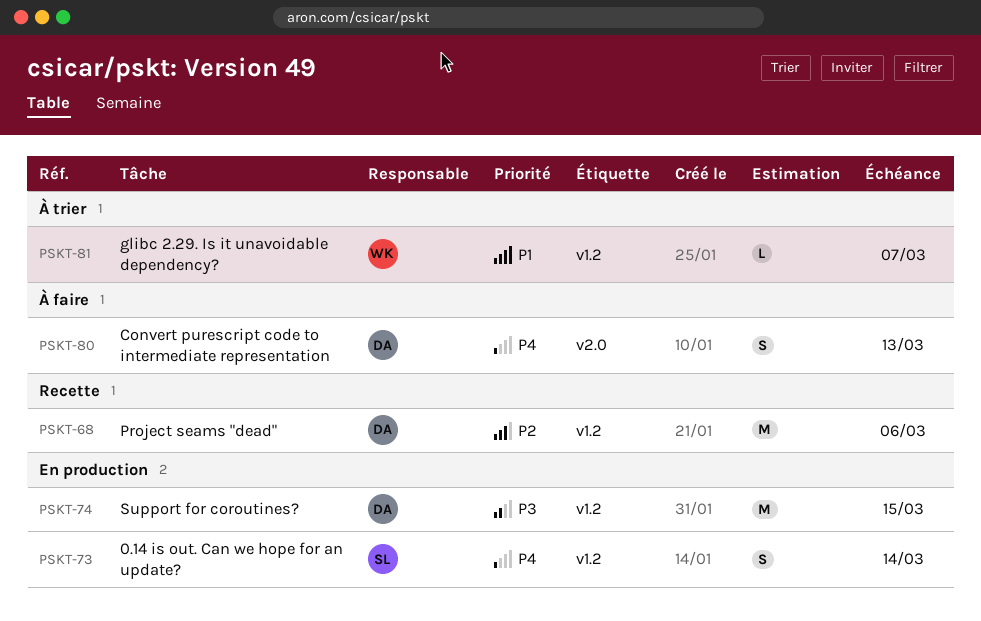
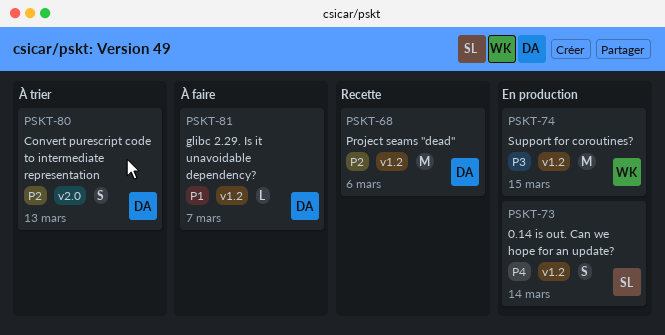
PSKT-74, owner: DA -> WK
PSKT-80, status: À faire -> À trier
PSKT-80, priority: P4 -> P2
PSKT-81, status: À trier -> À faire
PSKT-81, owner: WK -> DA

